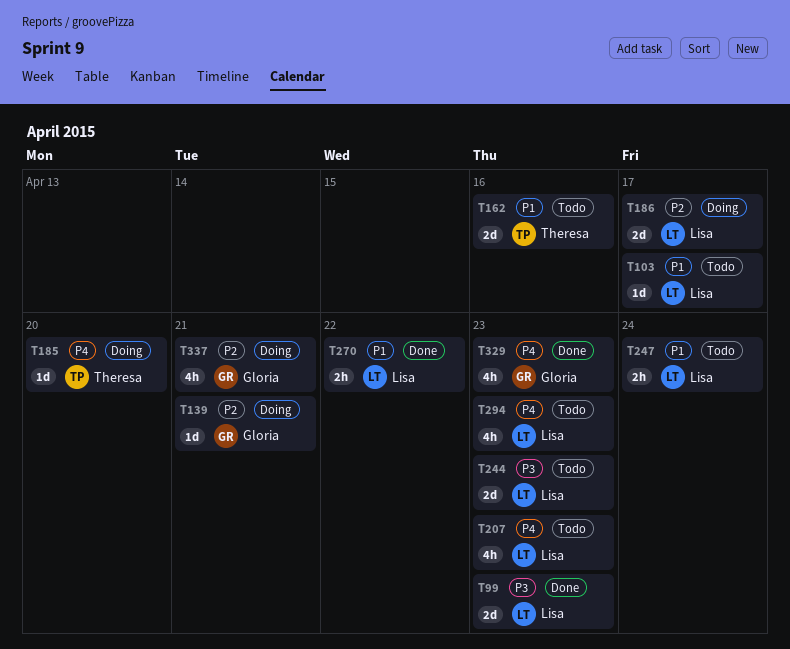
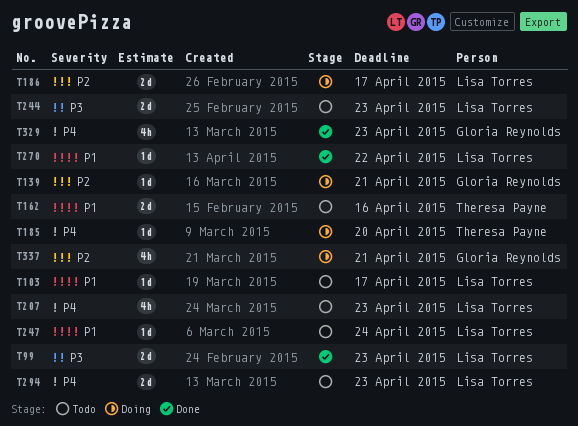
T247, estimate: 2h -> 1d
T270, estimate: 2h -> 1d
T294, estimate: 4h -> 2d

